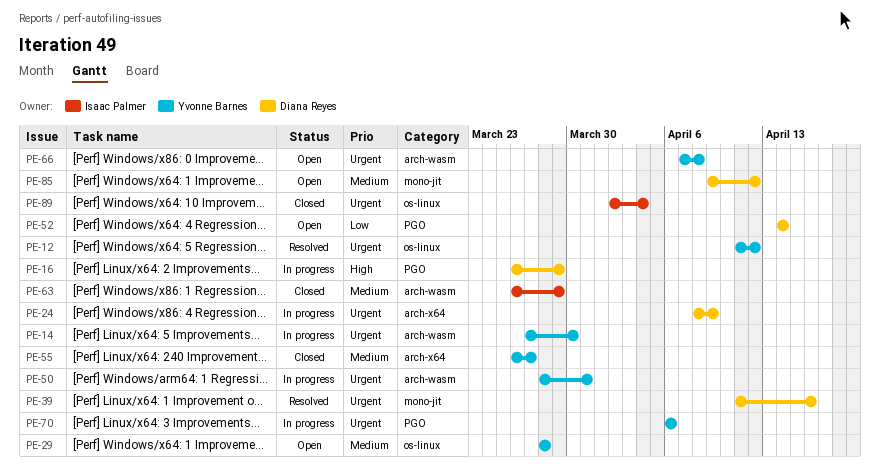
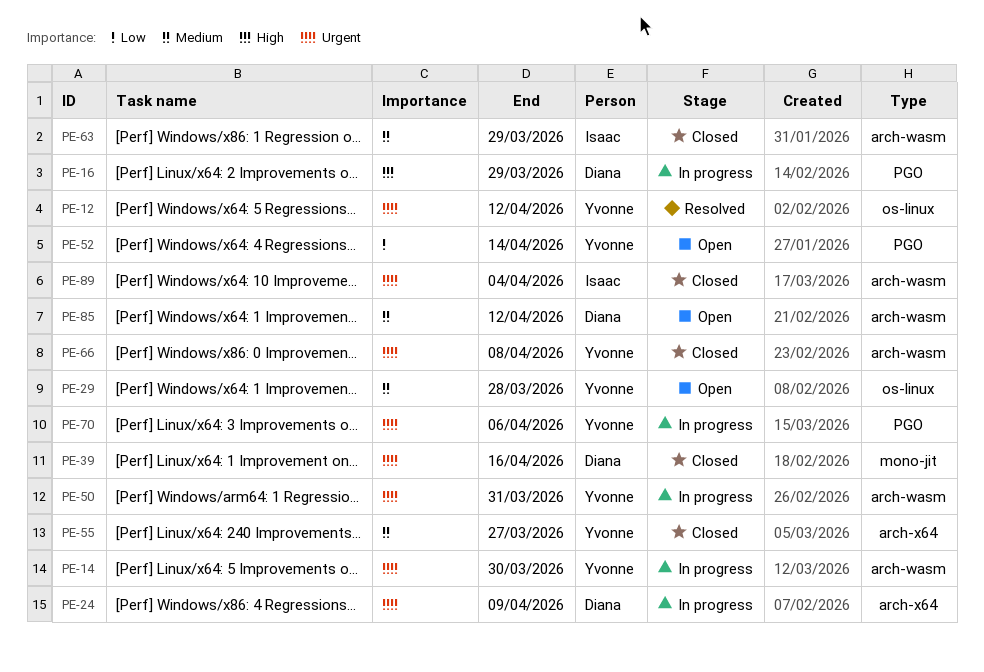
PE-39, status: Resolved -> Closed
PE-52, owner: Diana Reyes -> Yvonne Barnes
PE-66, status: Open -> Closed
PE-85, label: mono-jit -> arch-wasm
PE-89, label: os-linux -> arch-wasm

